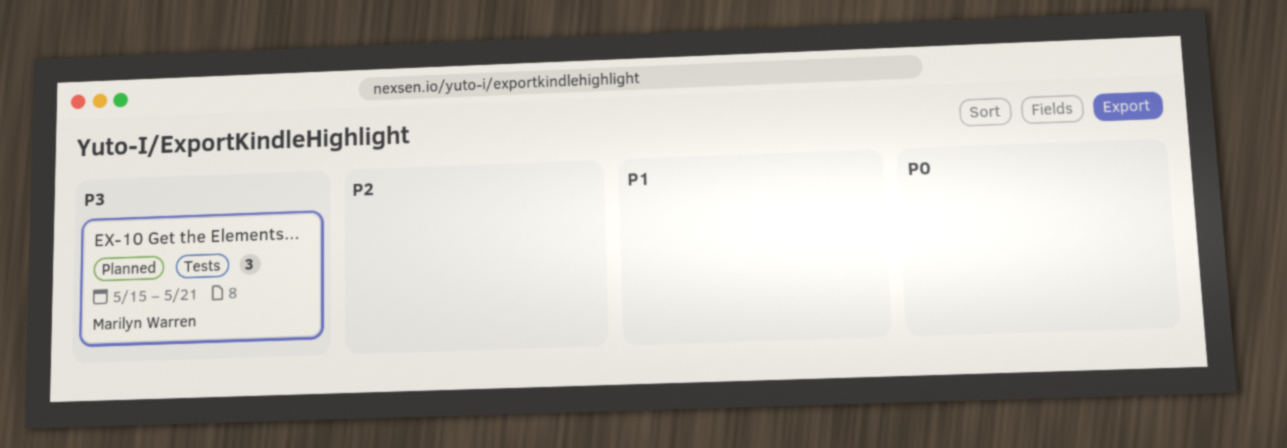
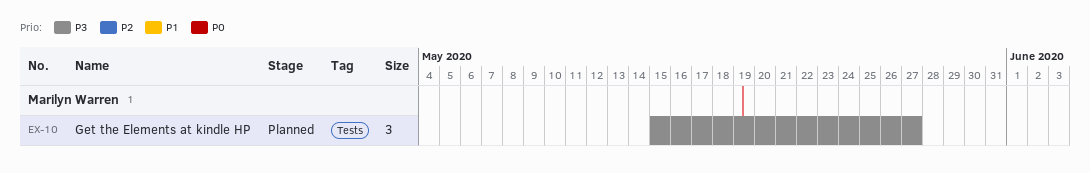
EX-10, due: May 21 -> May 27

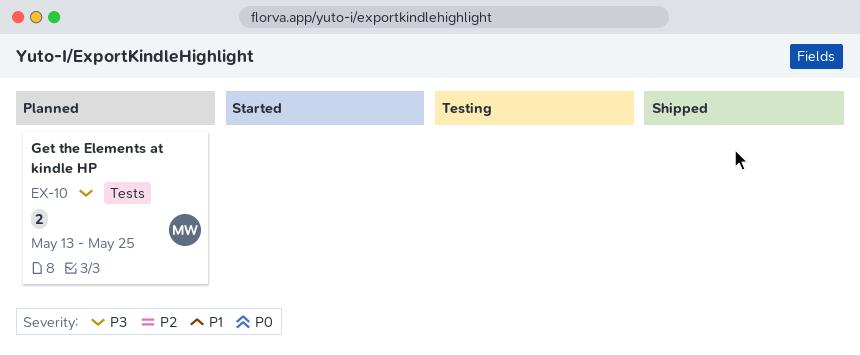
EX-10, estimate: 3 -> 2
EX-10, start: May 15 -> May 13
EX-10, due: May 27 -> May 25

